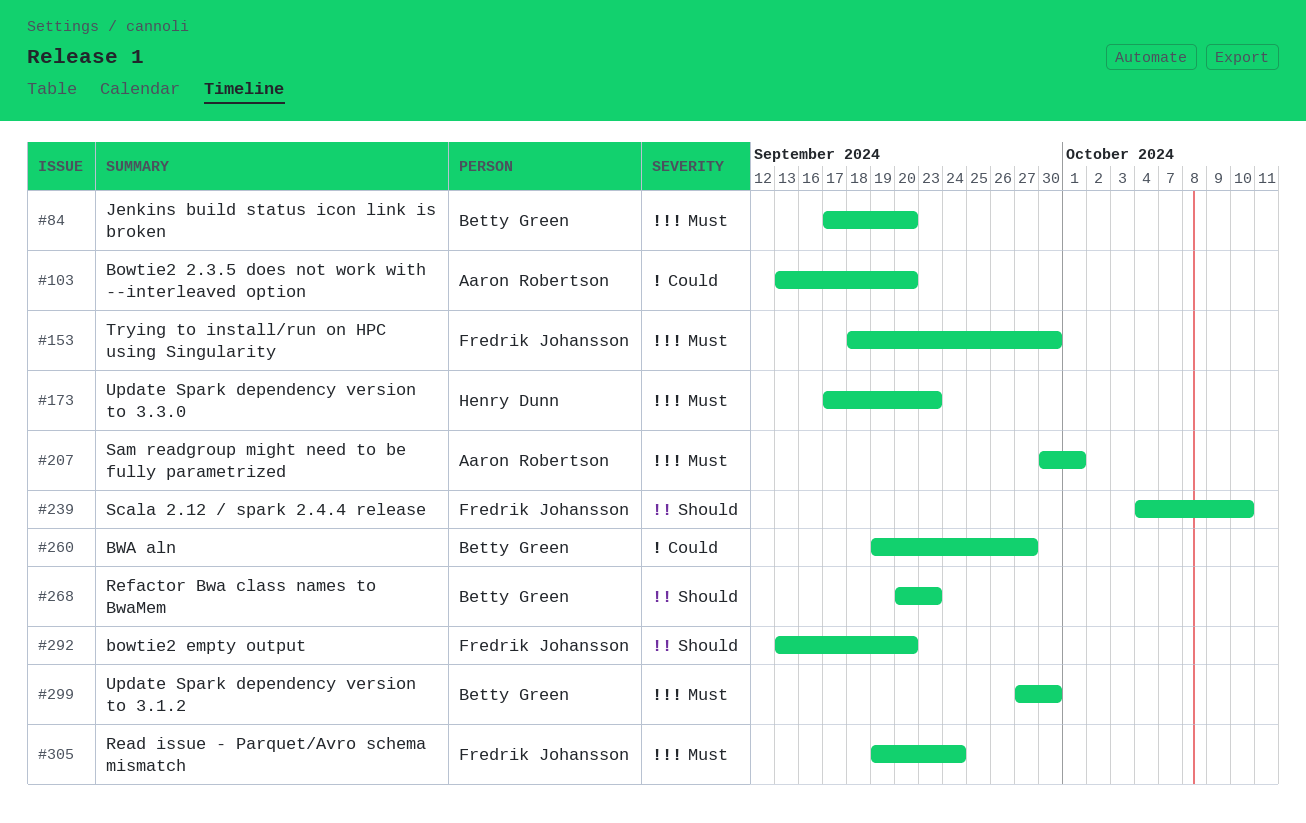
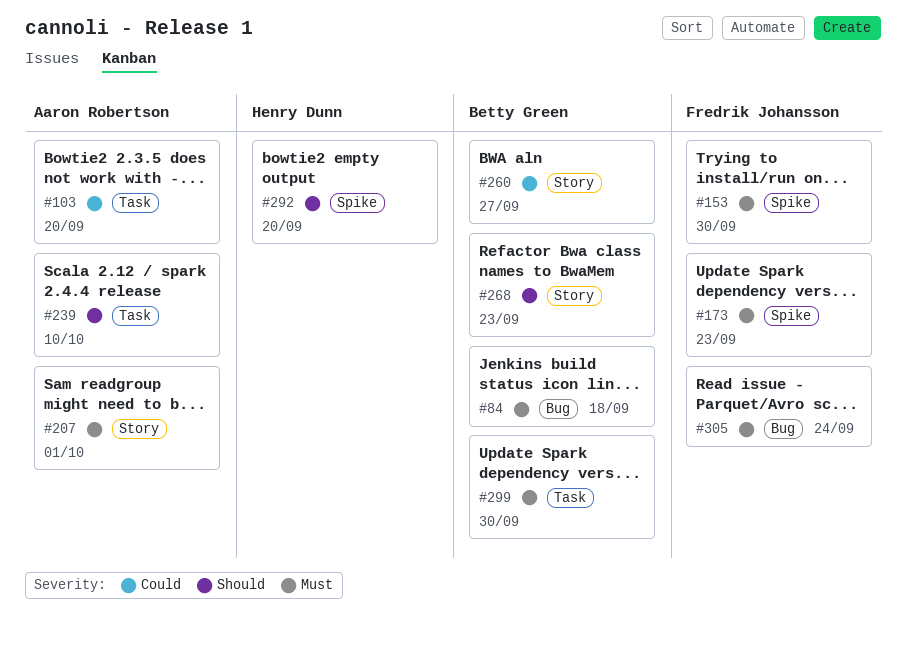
#84, due: Sep 20 -> Sep 18
#173, owner: Henry Dunn -> Fredrik Johansson
#239, owner: Fredrik Johansson -> Aaron Robertson
#292, owner: Fredrik Johansson -> Henry Dunn

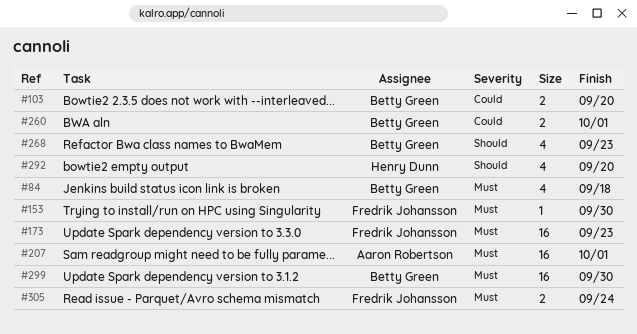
#103, owner: Aaron Robertson -> Betty Green
#239: present -> none
#260, due: Sep 27 -> Oct 1

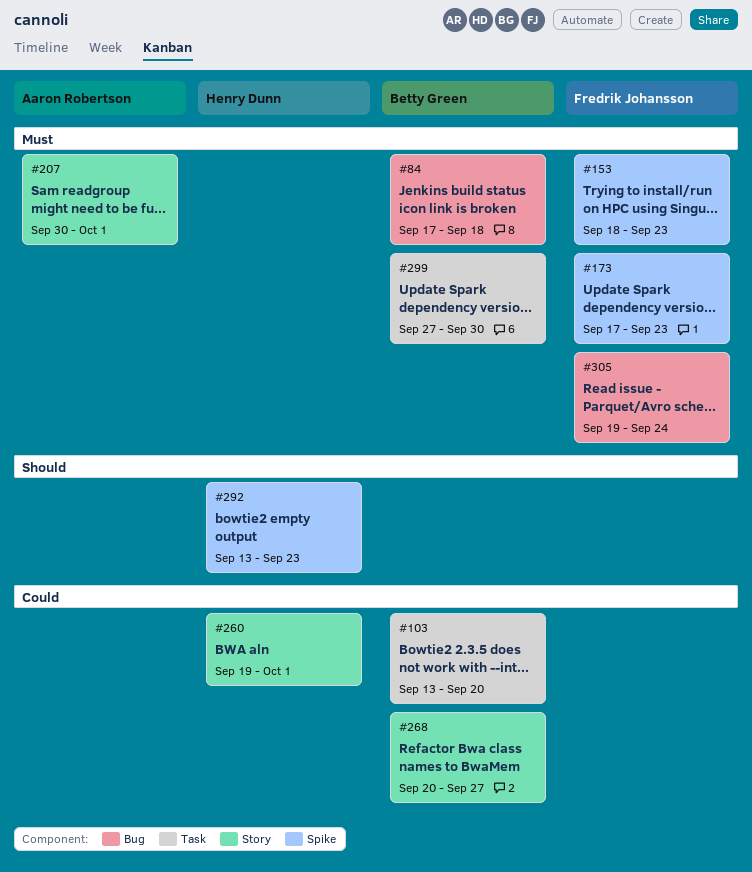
#153, due: Sep 30 -> Sep 23
#260, owner: Betty Green -> Henry Dunn
#268, priority: Should -> Could
#268, due: Sep 23 -> Sep 27
#292, due: Sep 20 -> Sep 23

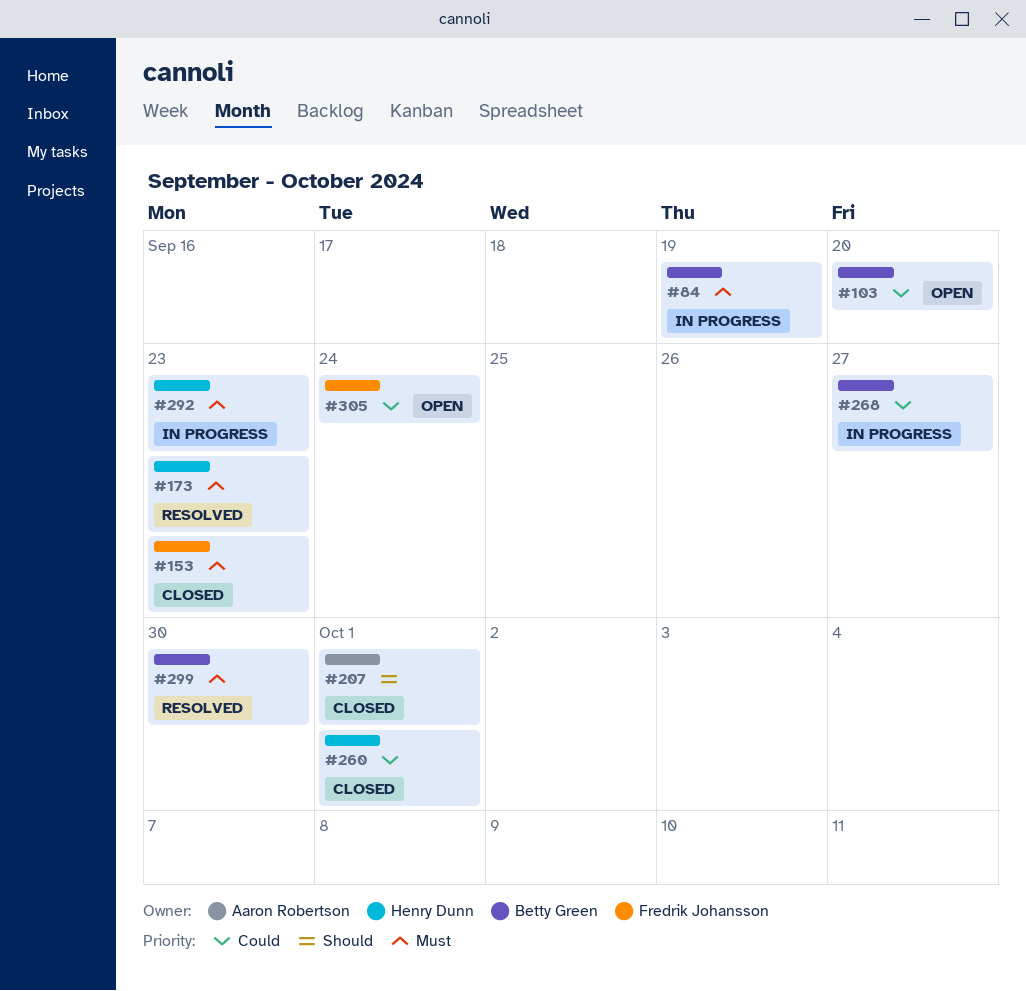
#84, due: Sep 18 -> Sep 19
#173, owner: Fredrik Johansson -> Henry Dunn
#207, priority: Must -> Should
#292, priority: Should -> Must
#305, priority: Must -> Could

